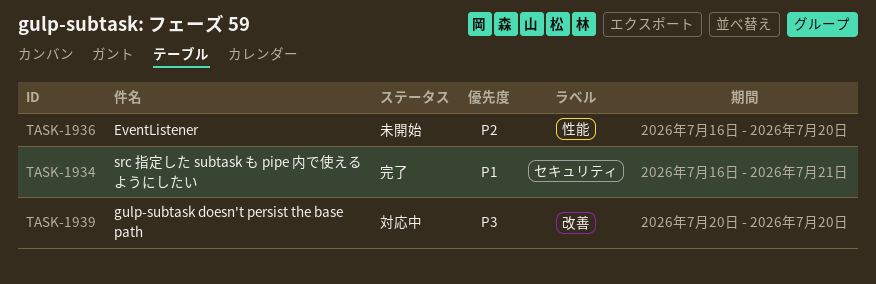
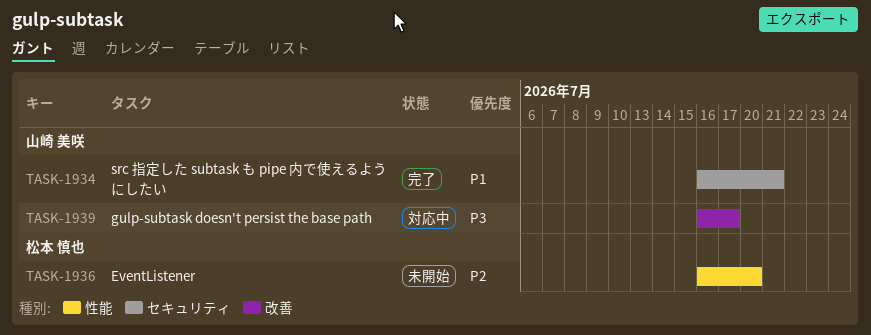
TASK-1939, start: Jul 20 -> Jul 16
TASK-1939, due: Jul 20 -> Jul 17

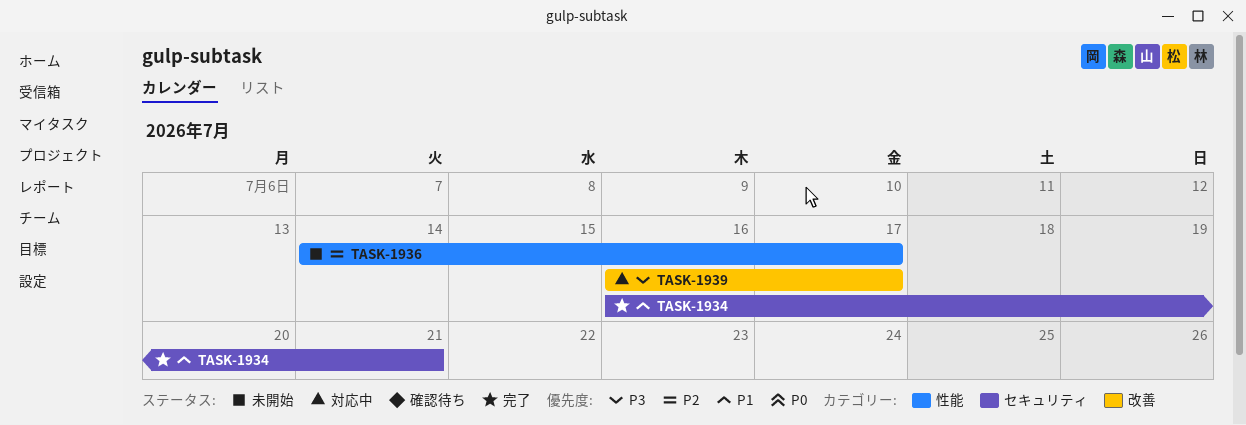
TASK-1936, start: Jul 16 -> Jul 14
TASK-1936, due: Jul 20 -> Jul 17

